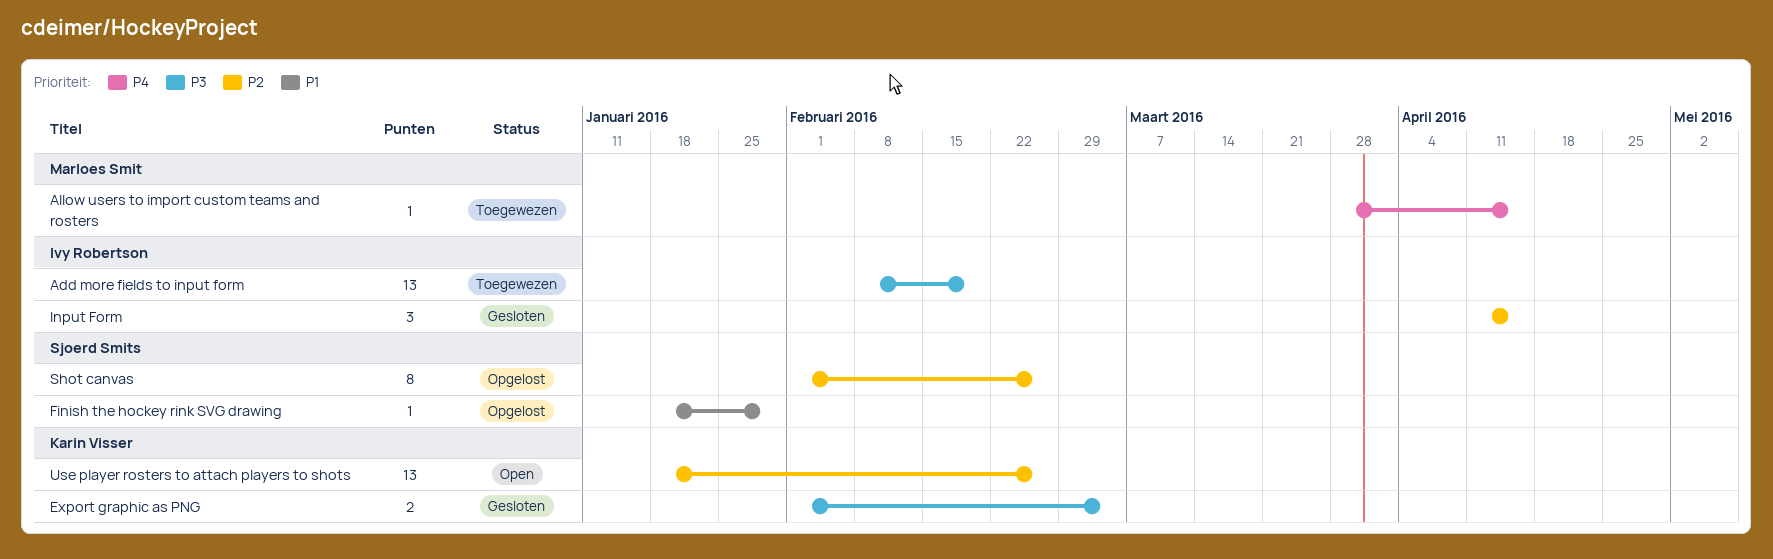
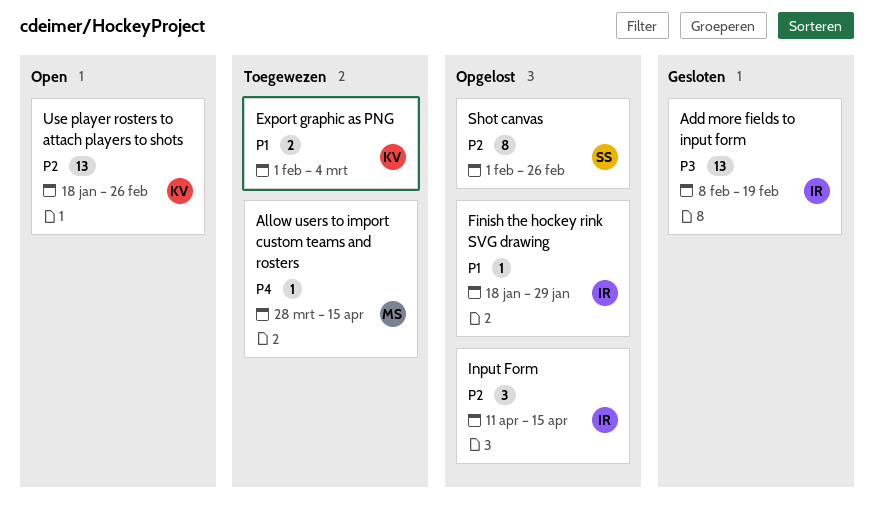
Add more fields to input form, status: Toegewezen -> Gesloten
Export graphic as PNG, status: Gesloten -> Toegewezen
Export graphic as PNG, priority: P3 -> P1
Finish the hockey rink SVG drawing, owner: Sjoerd Smits -> Ivy Robertson
Input Form, status: Gesloten -> Opgelost

